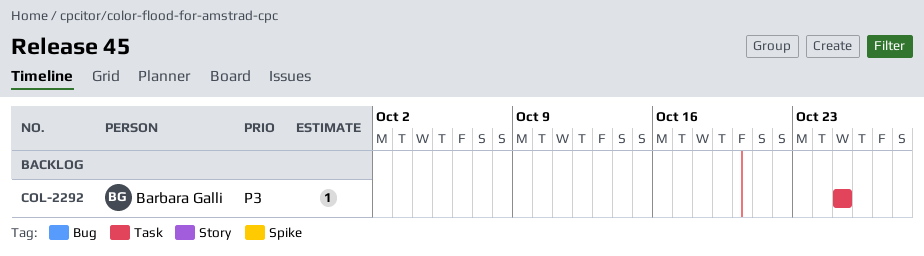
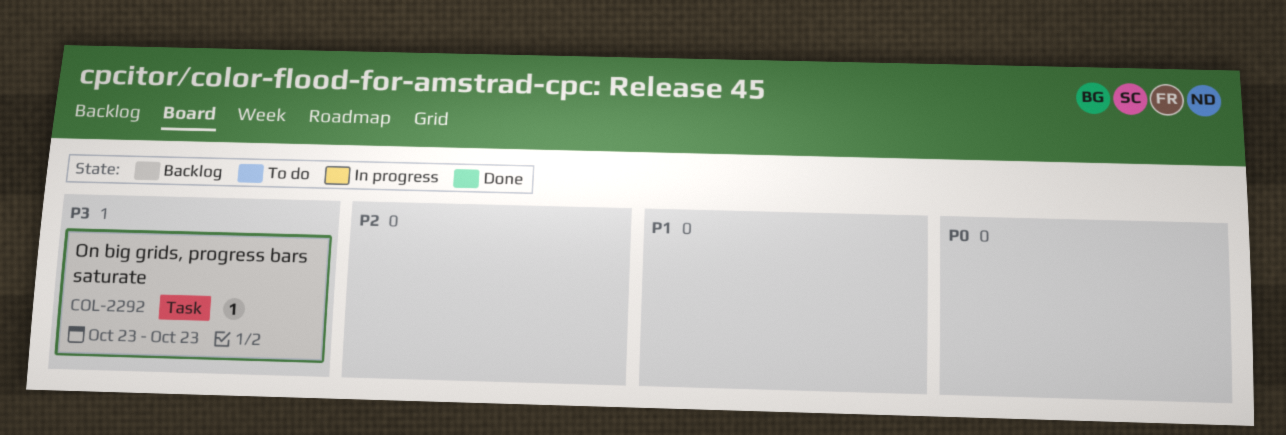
COL-2292, start: Oct 25 -> Oct 23
COL-2292, due: Oct 25 -> Oct 23

